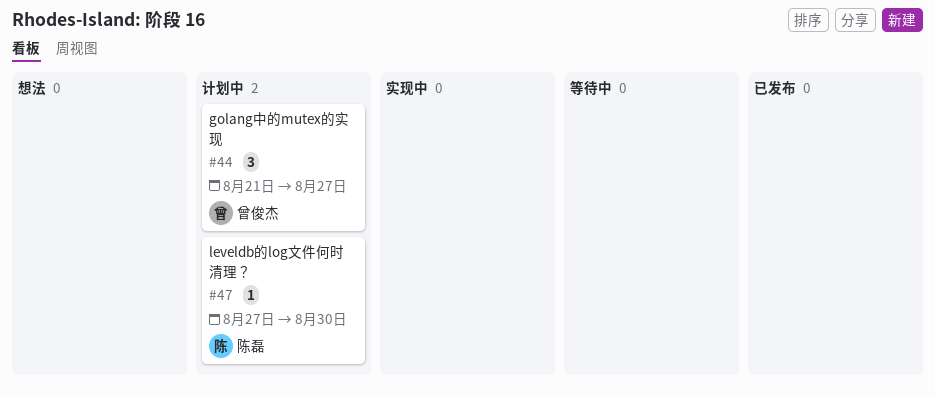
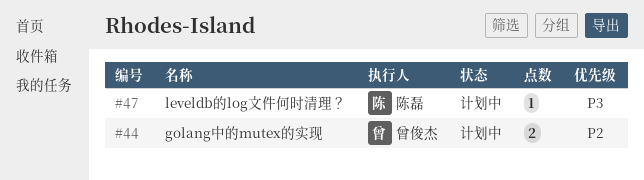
#44, estimate: 3 -> 2

